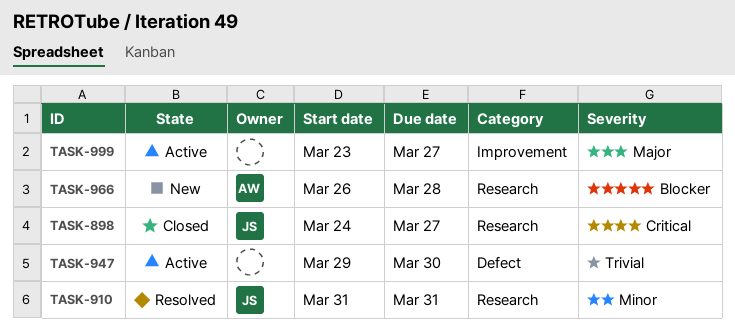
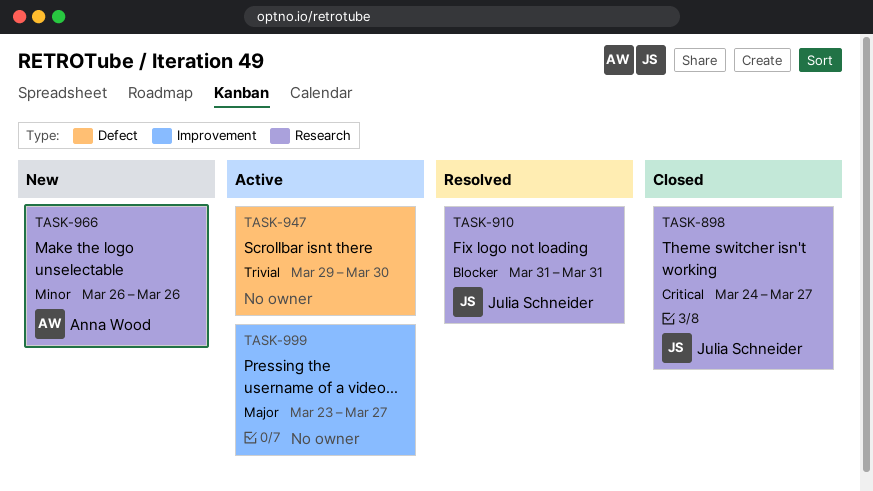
TASK-910, priority: Minor -> Blocker
TASK-966, priority: Blocker -> Minor
TASK-966, due: Mar 28 -> Mar 26

